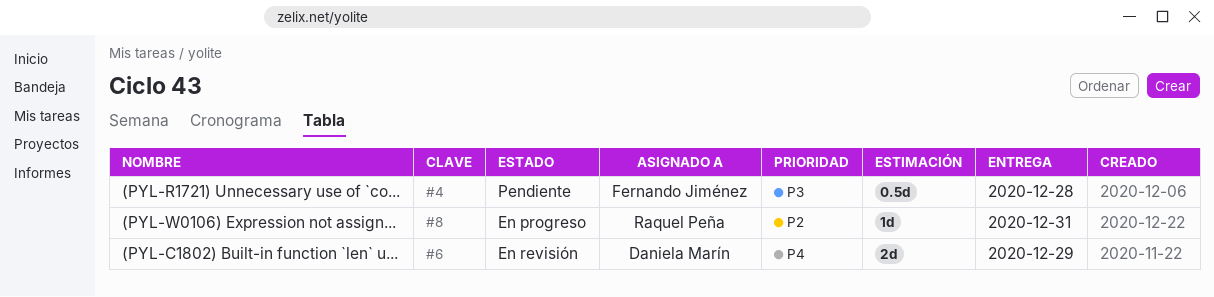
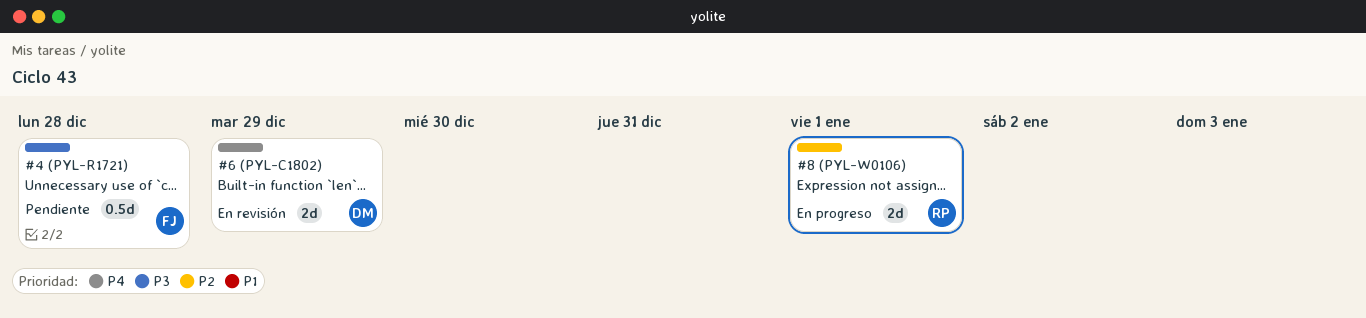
#8, estimate: 1d -> 2d
#8, due: Dec 31 -> Jan 1

